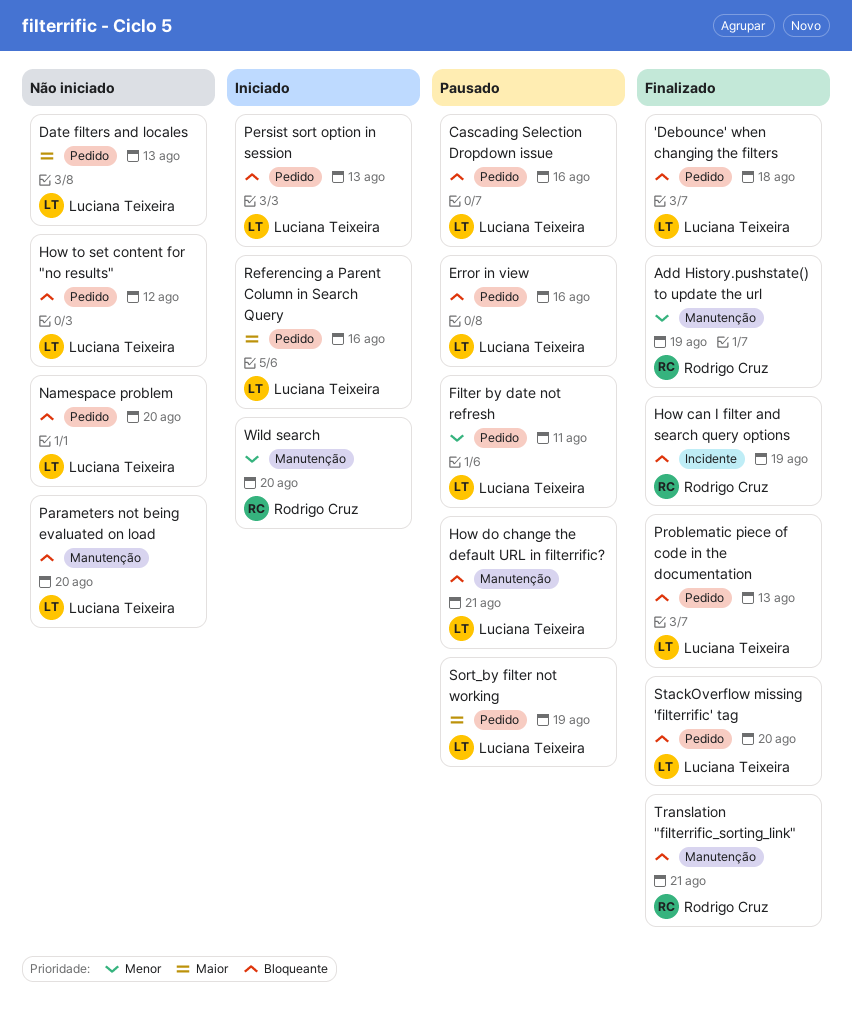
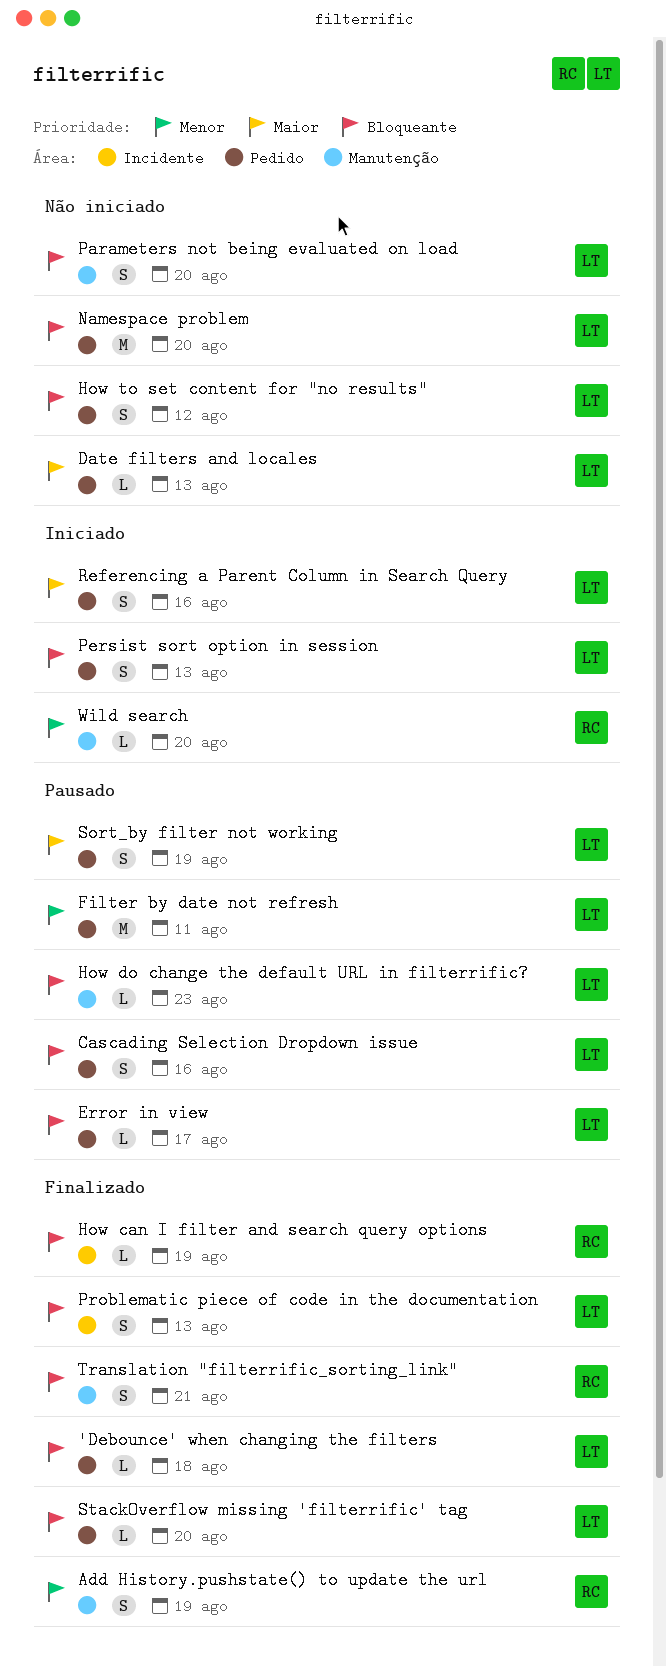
Error in view, due: Aug 16 -> Aug 17
How do change the default URL in filterrific?, due: Aug 21 -> Aug 23
Problematic piece of code in the documentation, label: Pedido -> Incidente

